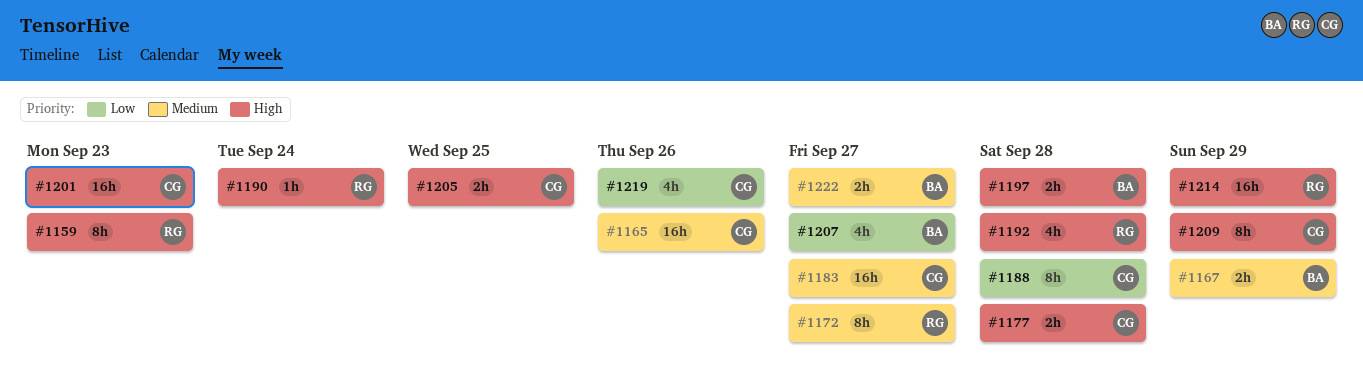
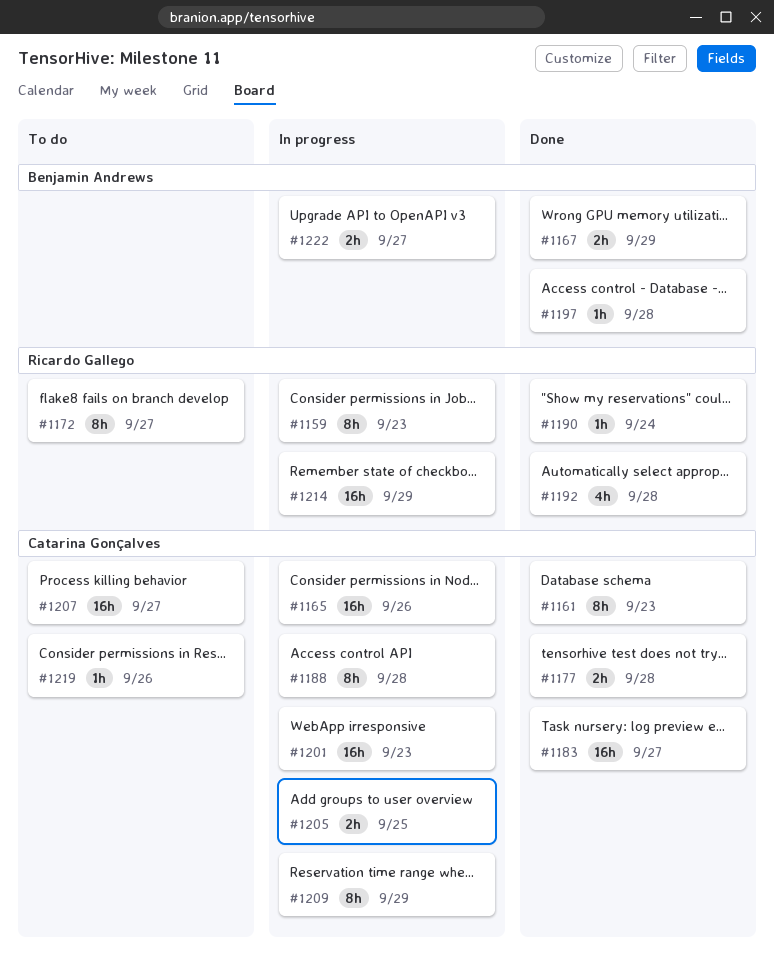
#1161: none -> present
#1197, estimate: 2h -> 1h
#1207, owner: Benjamin Andrews -> Catarina Gonçalves
#1207, estimate: 4h -> 16h
#1219, estimate: 4h -> 1h

